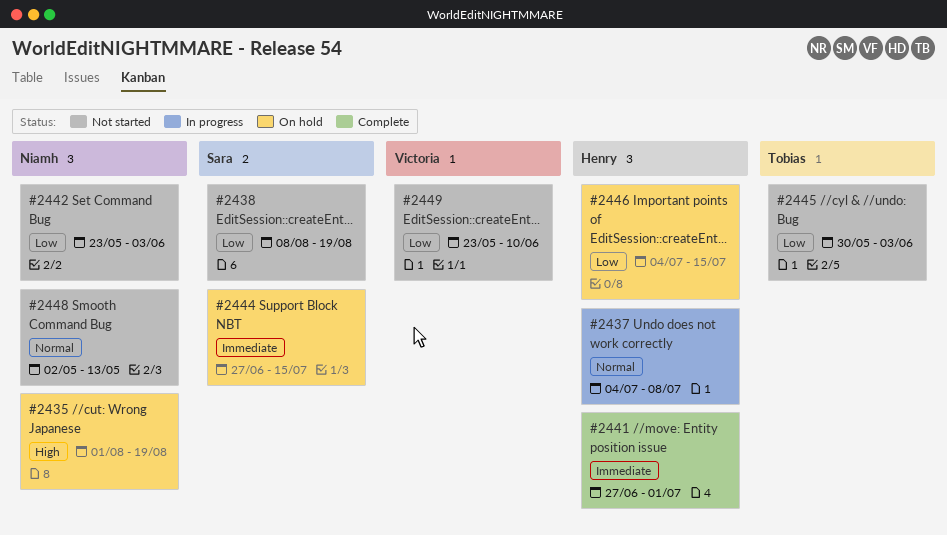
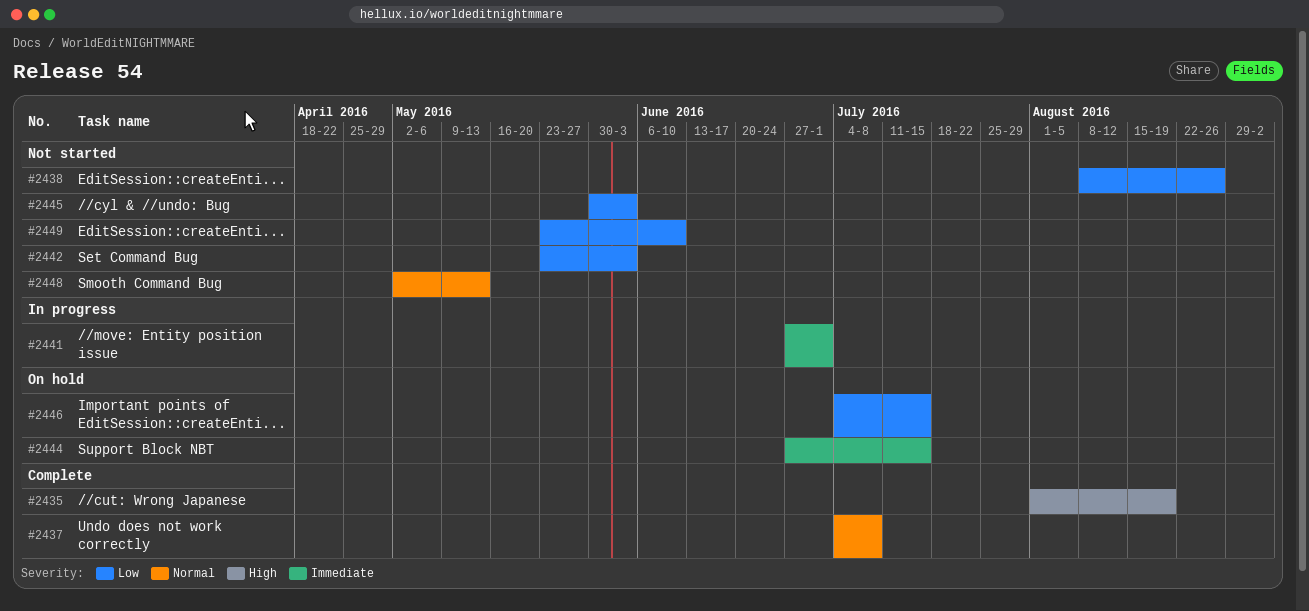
#2435, status: On hold -> Complete
#2437, status: In progress -> Complete
#2438, due: Aug 19 -> Aug 26
#2441, status: Complete -> In progress

